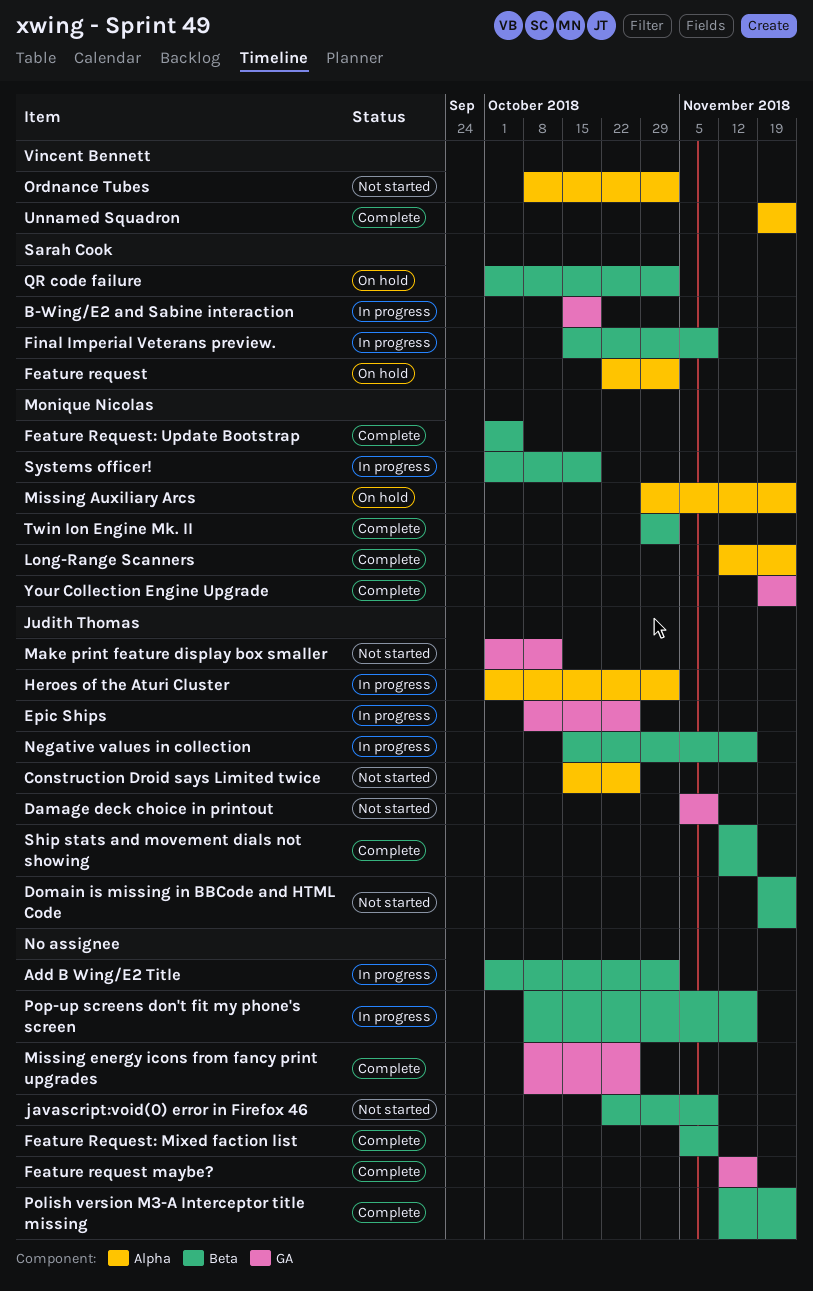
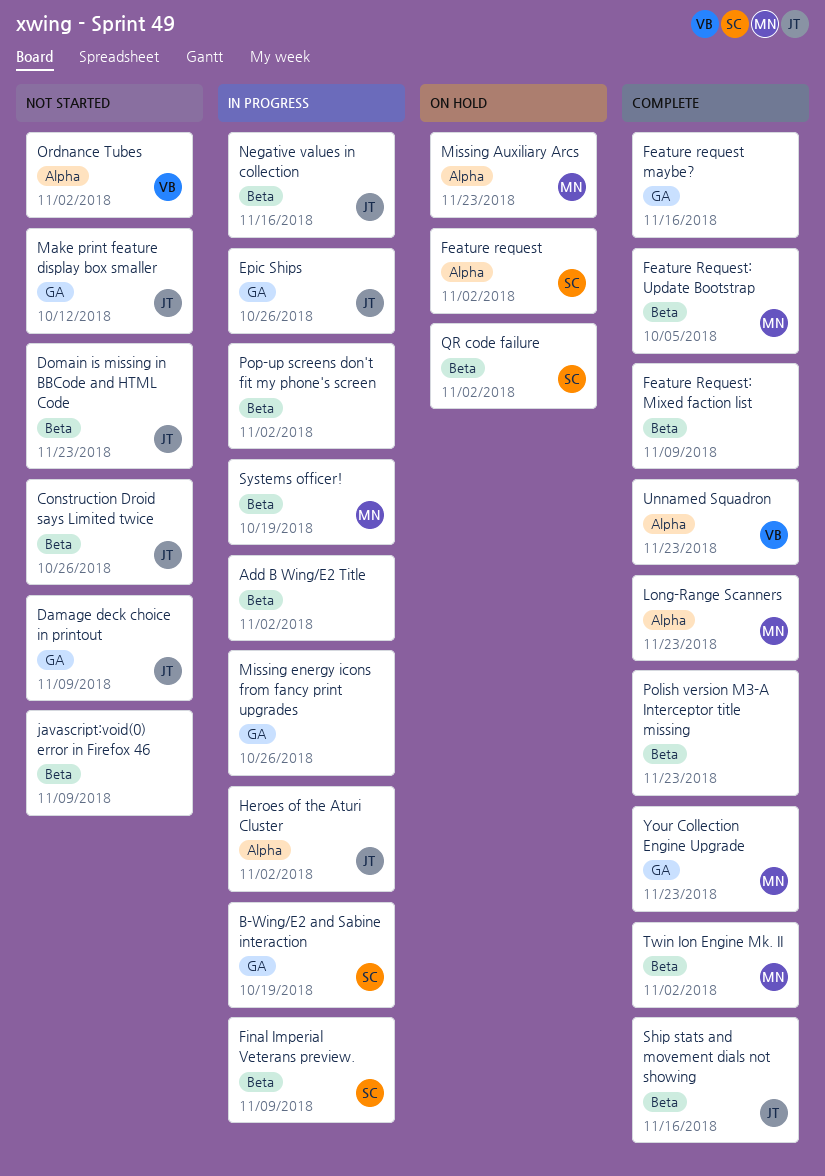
Construction Droid says Limited twice, label: Alpha -> Beta
Missing energy icons from fancy print upgrades, status: Complete -> In progress
Pop-up screens don't fit my phone's screen, due: Nov 16 -> Nov 2

